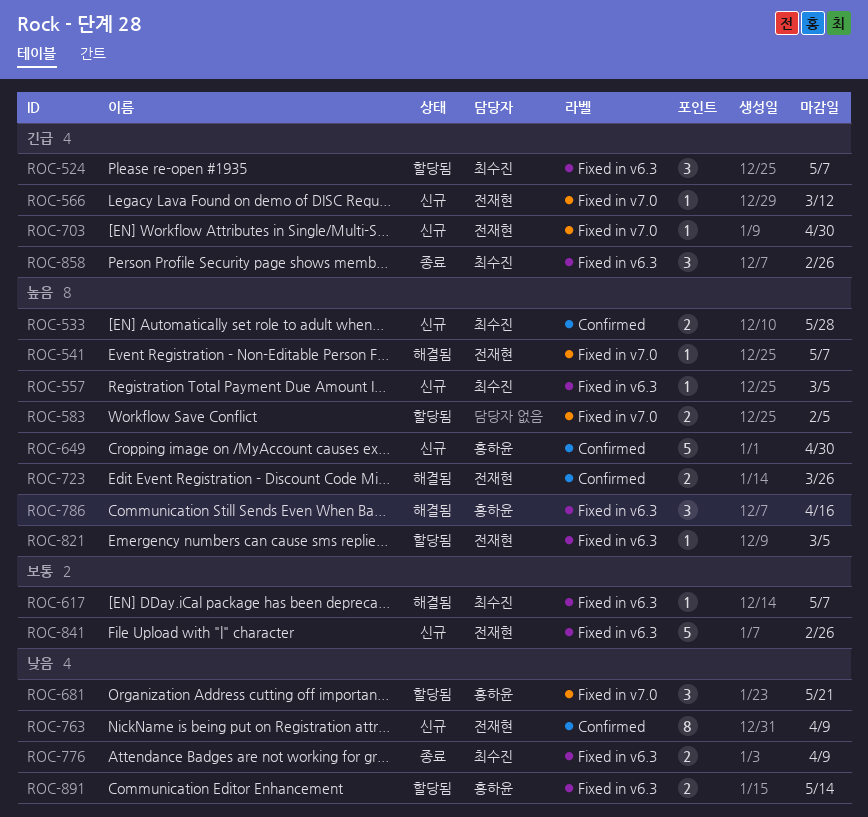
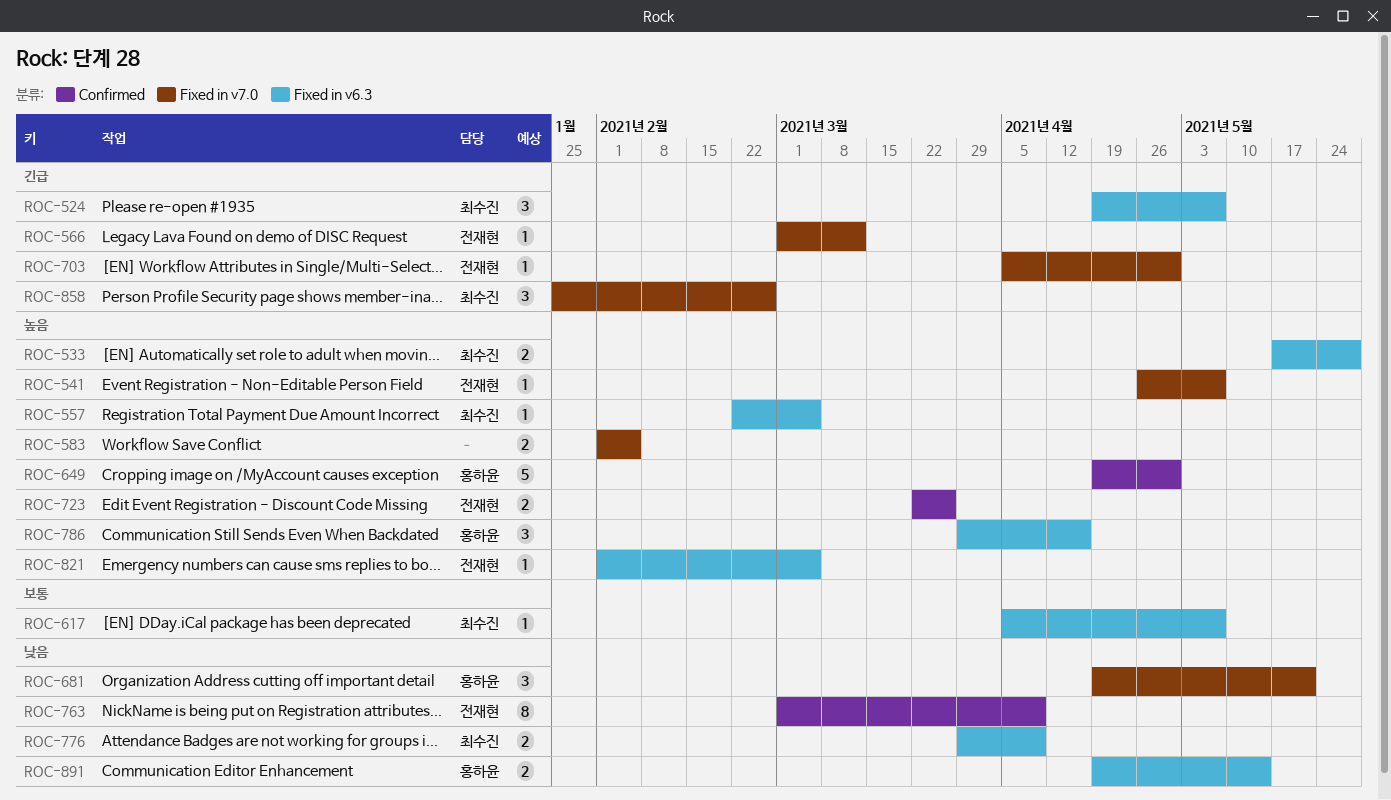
ROC-533, label: Confirmed -> Fixed in v6.3
ROC-841: present -> none
ROC-858, label: Fixed in v6.3 -> Fixed in v7.0

